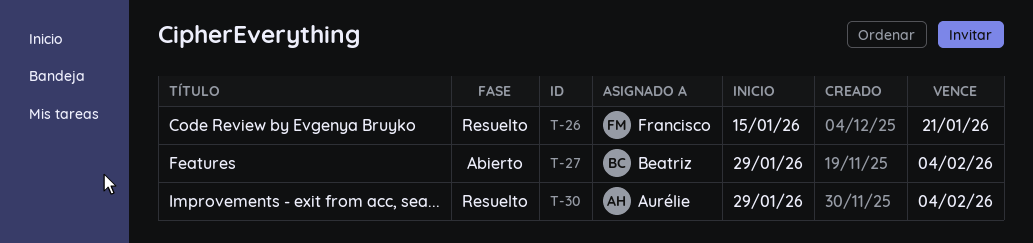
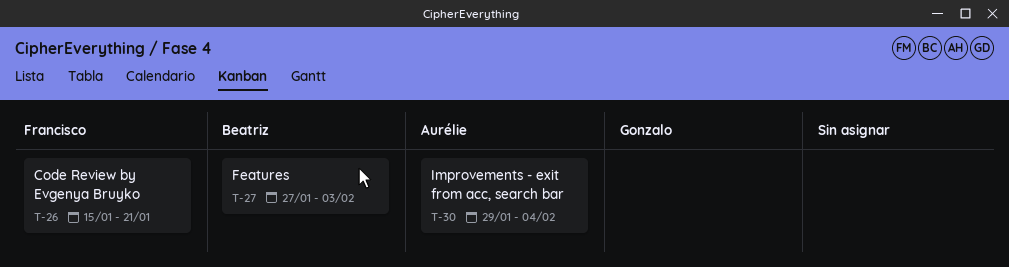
T-27, start: Jan 29 -> Jan 27
T-27, due: Feb 4 -> Feb 3

